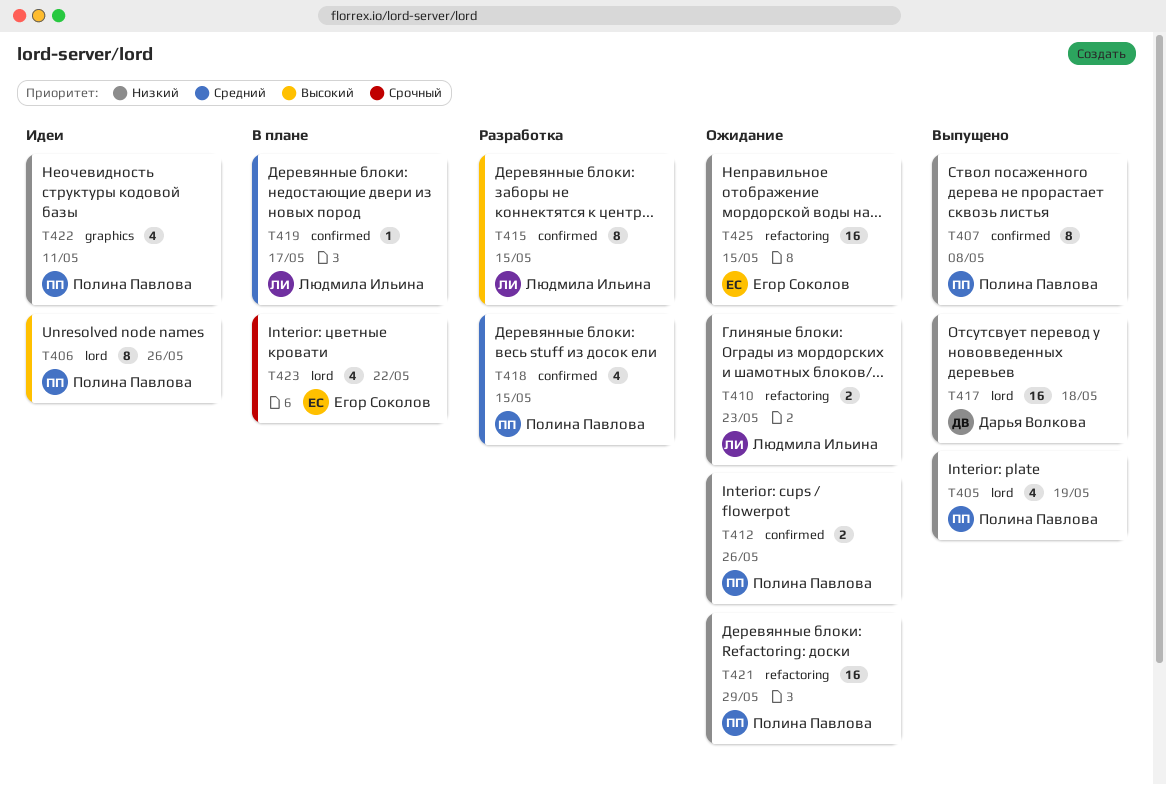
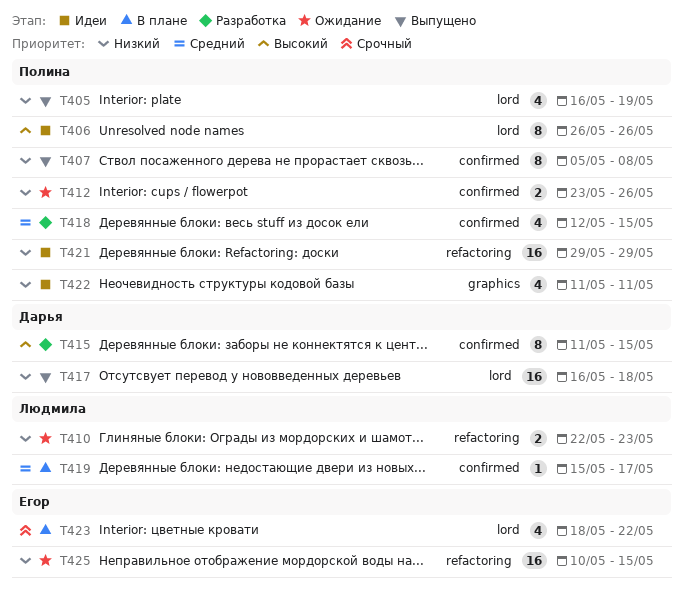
T415, owner: Людмила Ильина -> Дарья Волкова
T421, status: Ожидание -> Идеи

